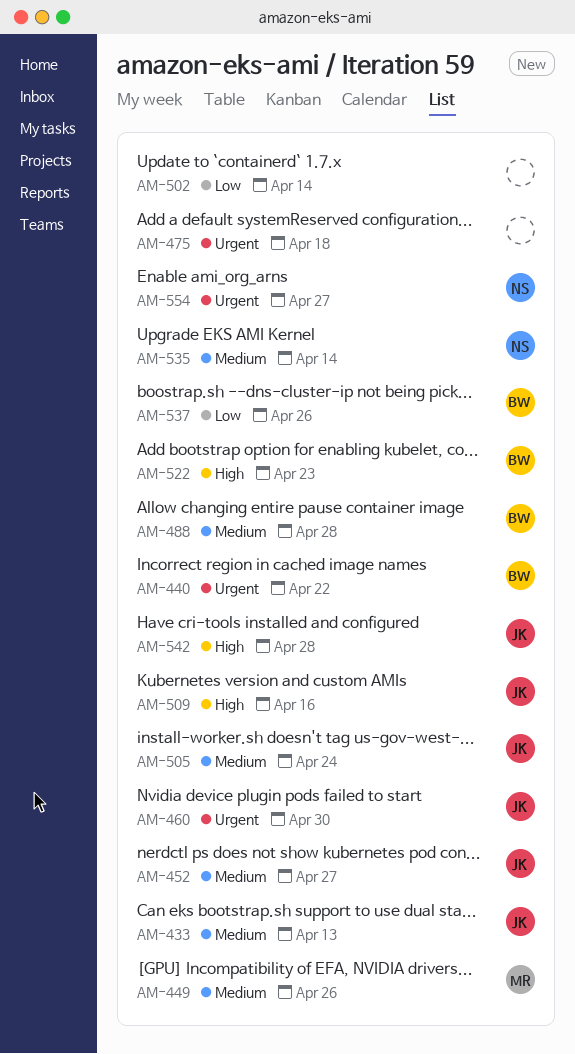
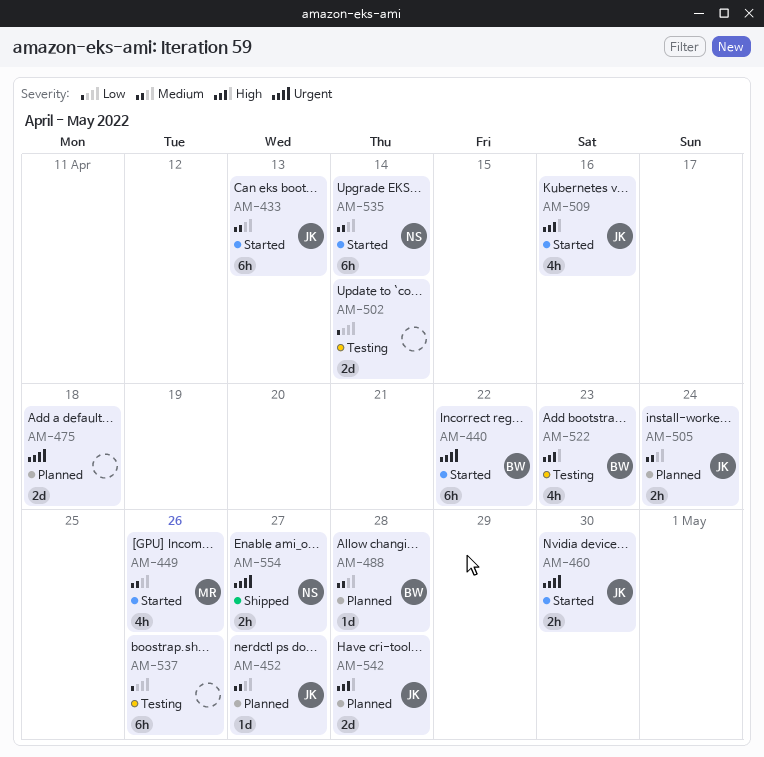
AM-537, owner: BW -> none

